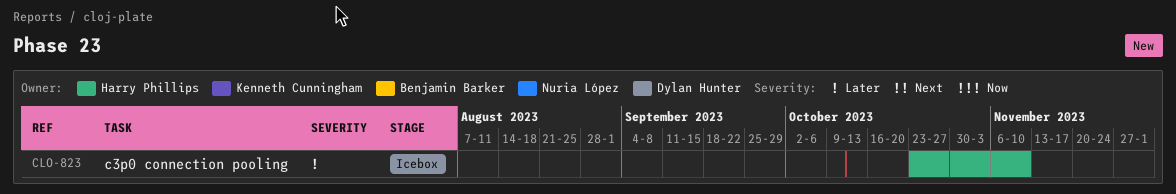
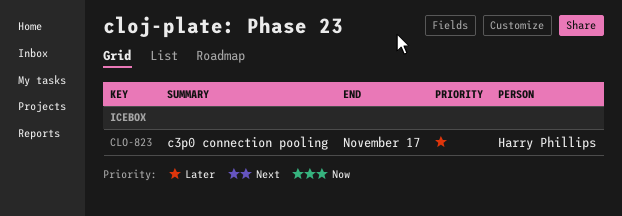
CLO-823, due: Nov 10 -> Nov 17

